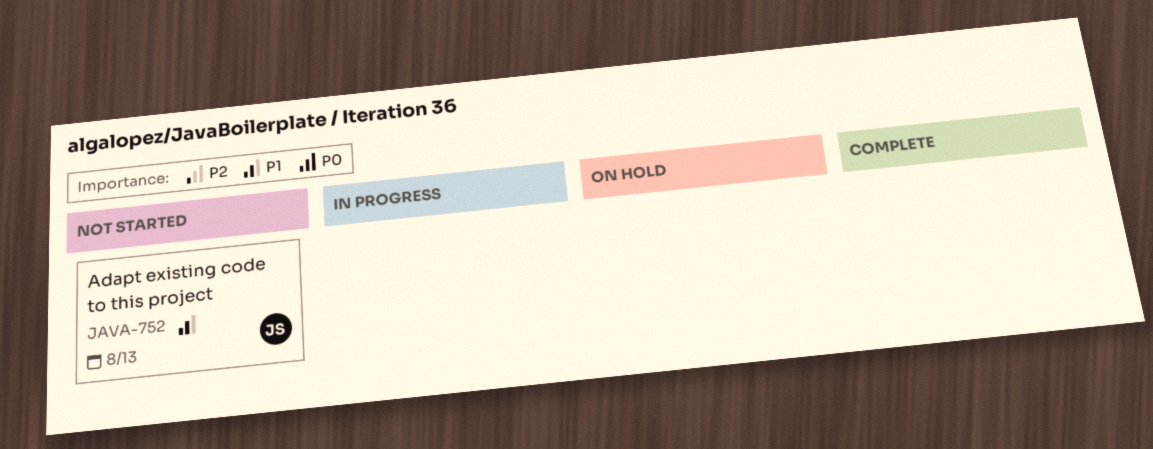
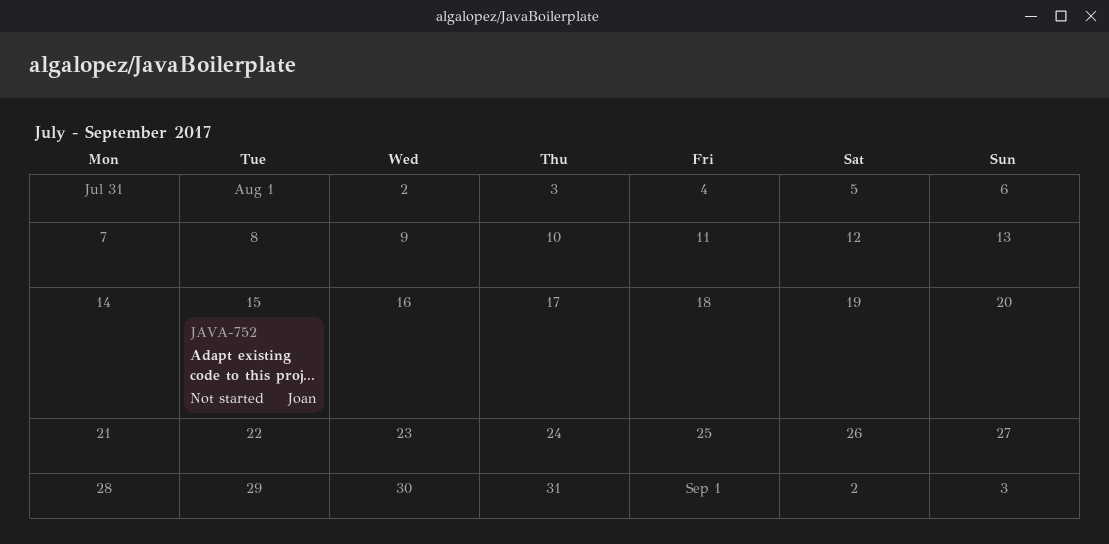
JAVA-752, due: Aug 13 -> Aug 15

